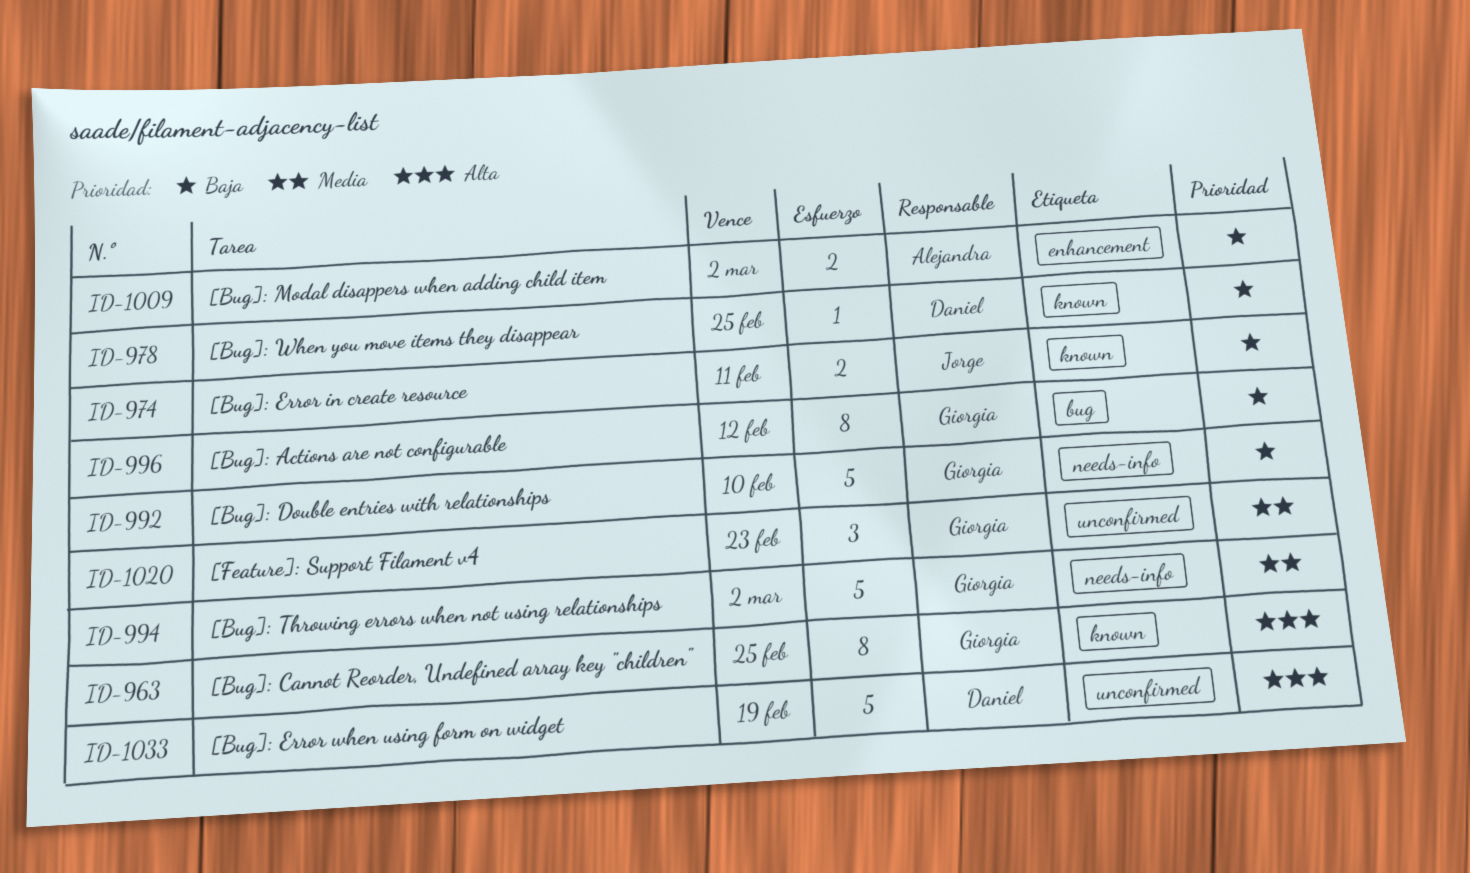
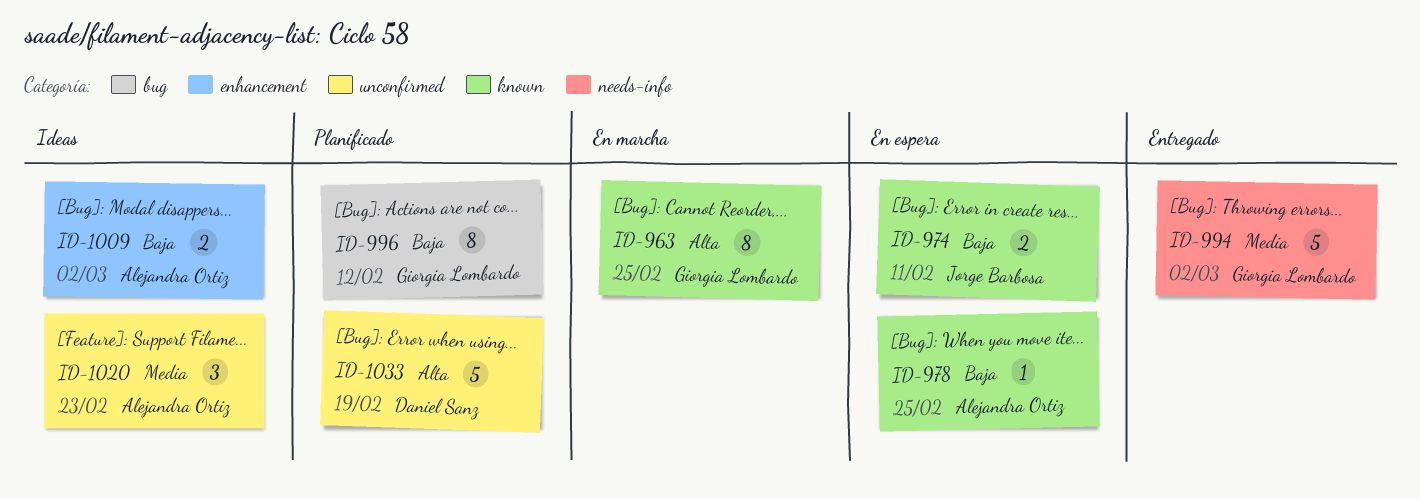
ID-978, owner: Daniel Sanz -> Alejandra Ortiz
ID-992: present -> none
ID-1020, owner: Giorgia Lombardo -> Alejandra Ortiz

